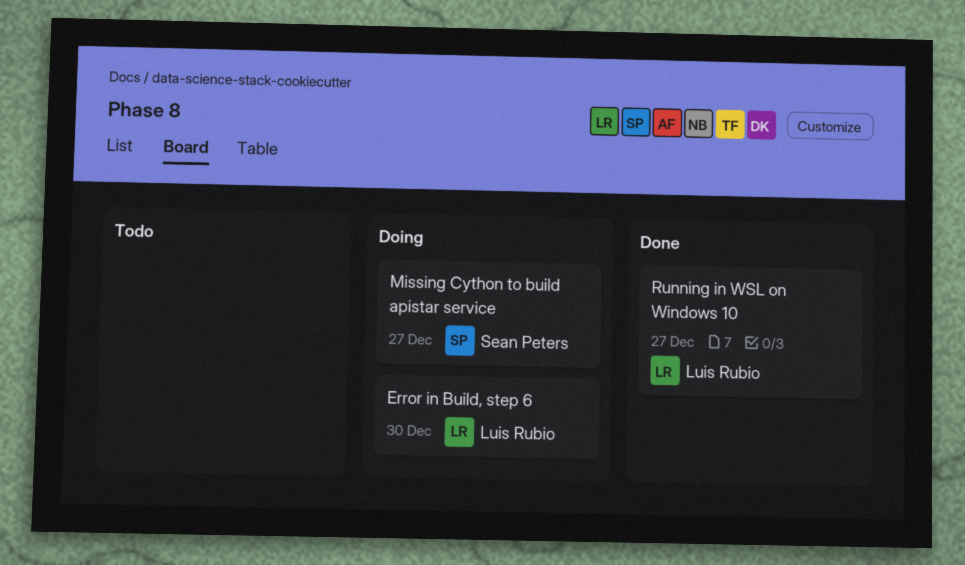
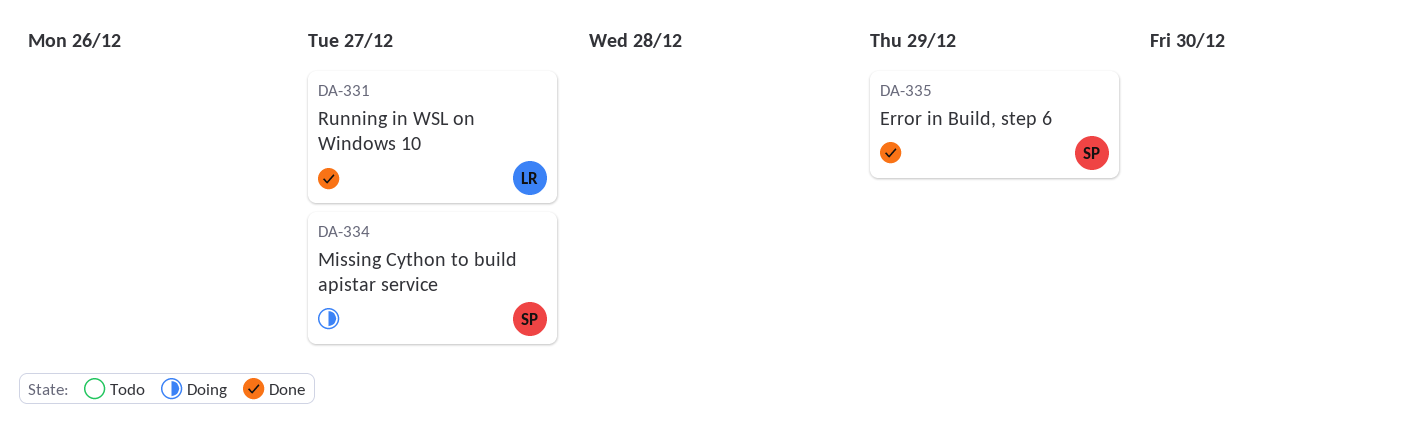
Error in Build, step 6, status: Doing -> Done
Error in Build, step 6, owner: Luis Rubio -> Sean Peters
Error in Build, step 6, due: Dec 30 -> Dec 29

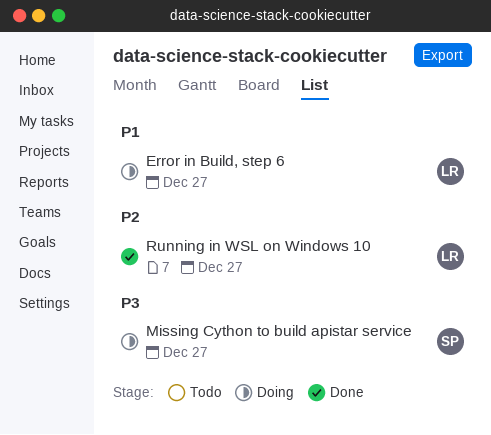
Error in Build, step 6, status: Done -> Doing
Error in Build, step 6, owner: SP -> LR
Error in Build, step 6, due: Dec 29 -> Dec 27

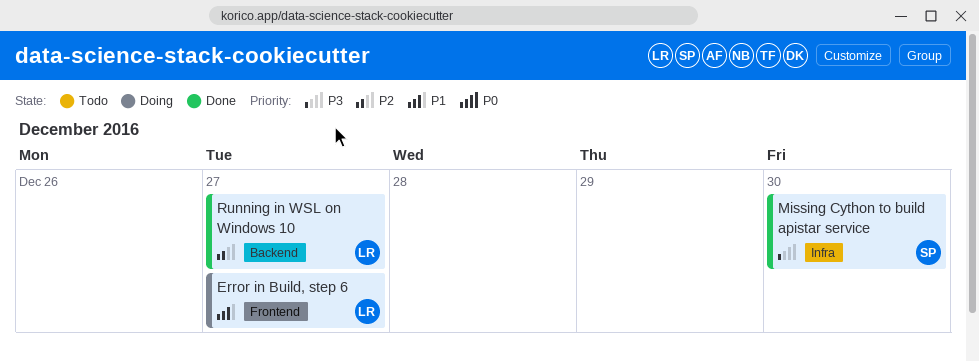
Missing Cython to build apistar service, status: Doing -> Done
Missing Cython to build apistar service, due: Dec 27 -> Dec 30

